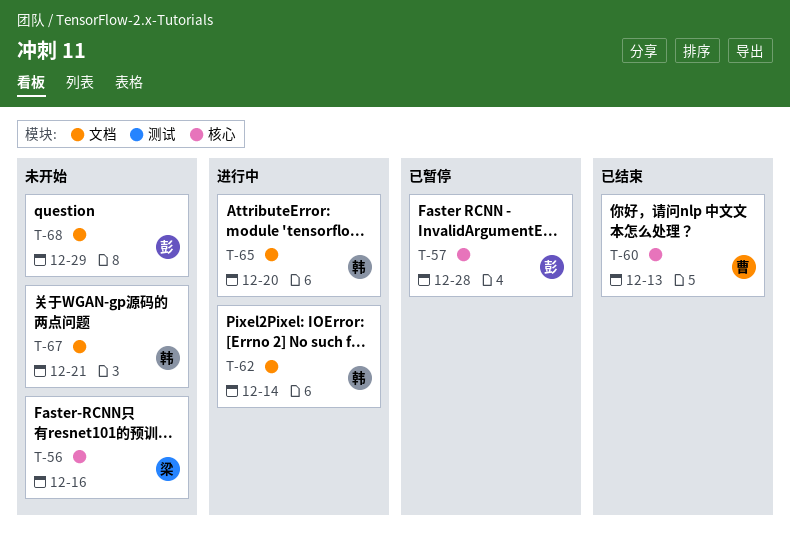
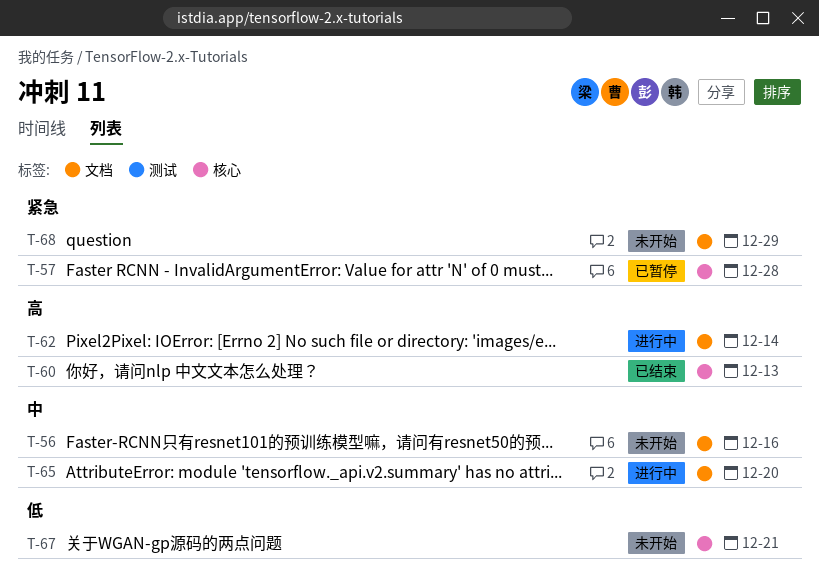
T-56, label: 核心 -> 文档
T-67, label: 文档 -> 核心

